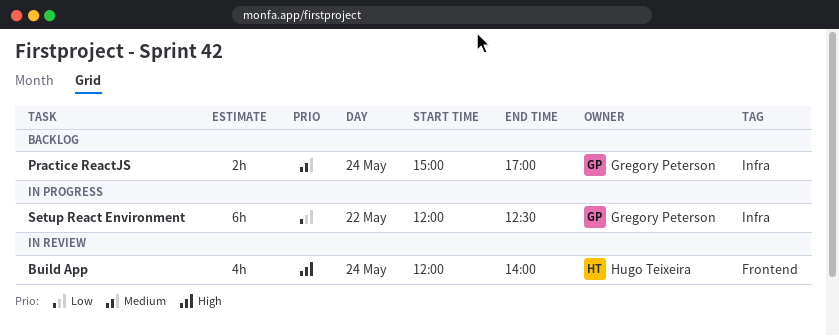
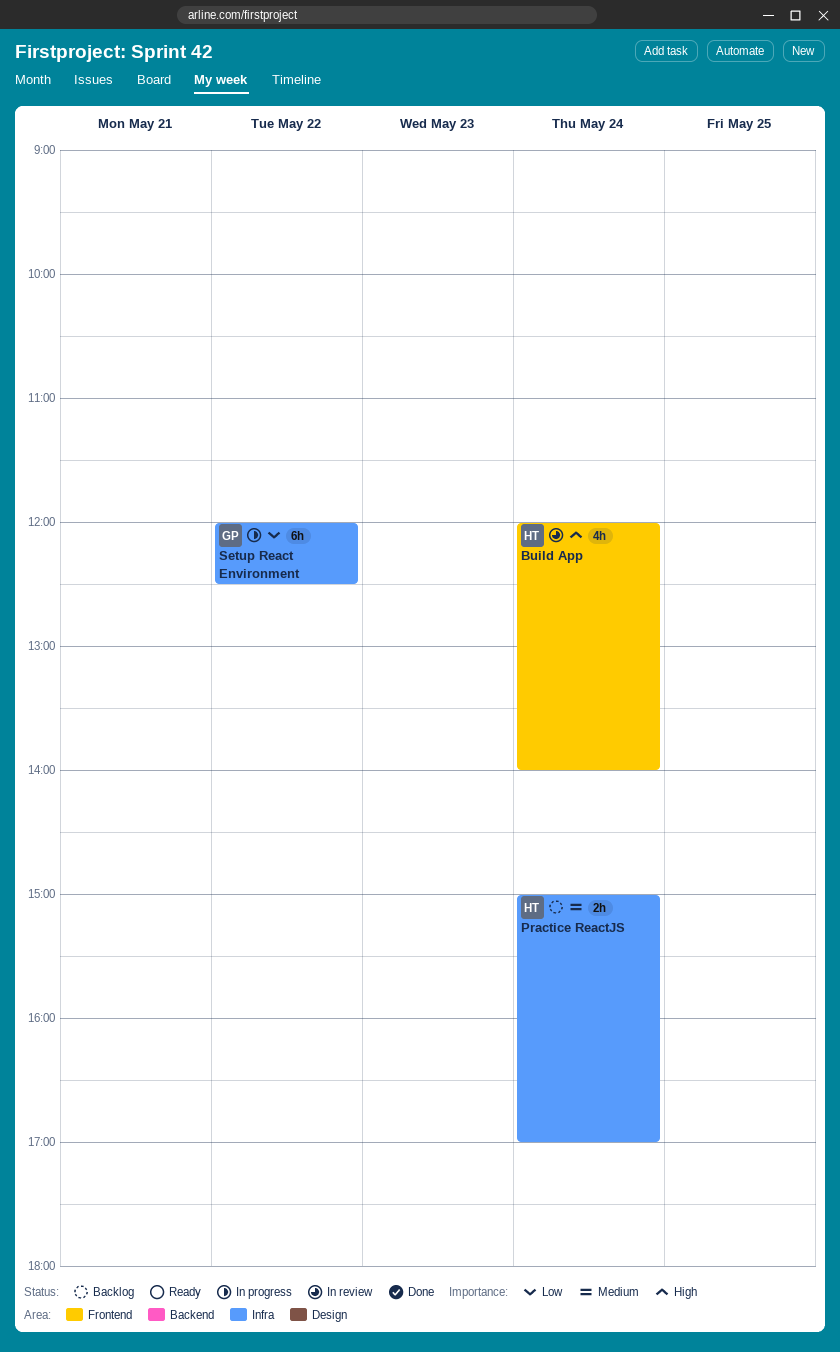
Practice ReactJS, owner: Gregory Peterson -> Hugo Teixeira

